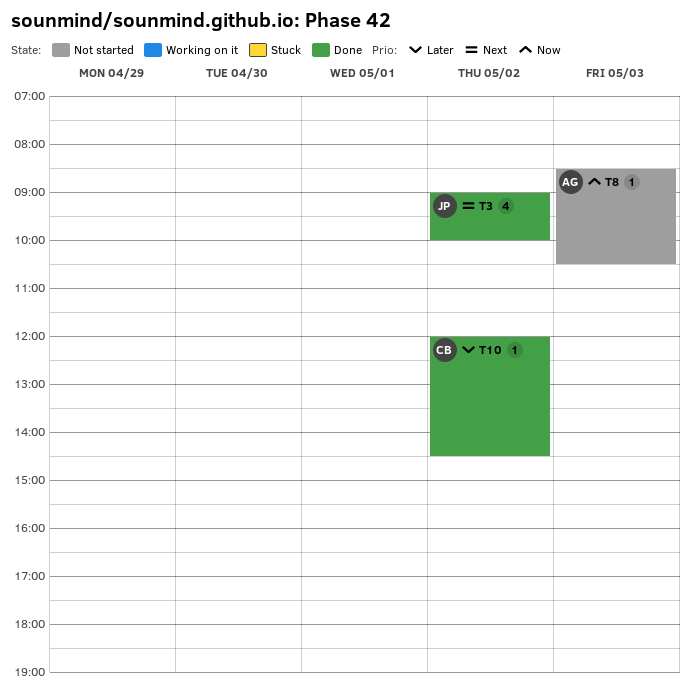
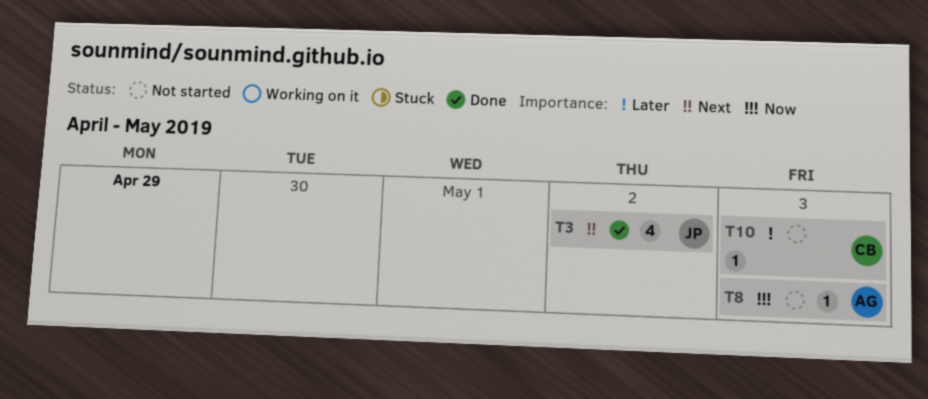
T10, status: Done -> Not started
T10, day: May 2 -> May 3

